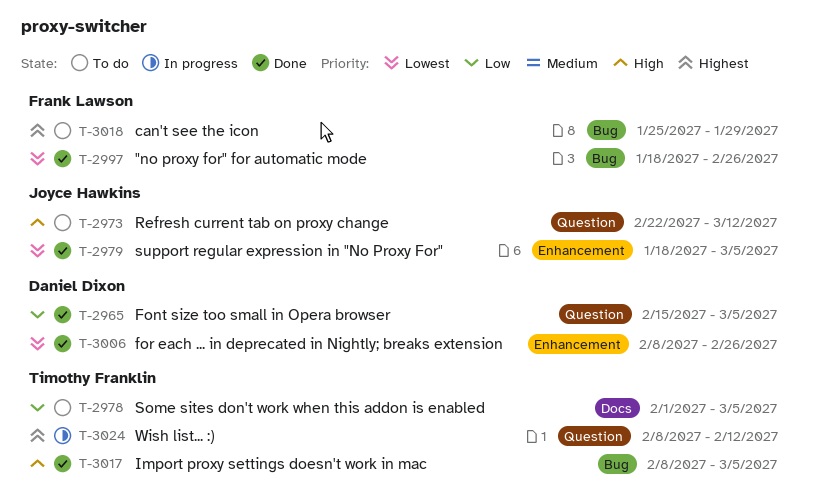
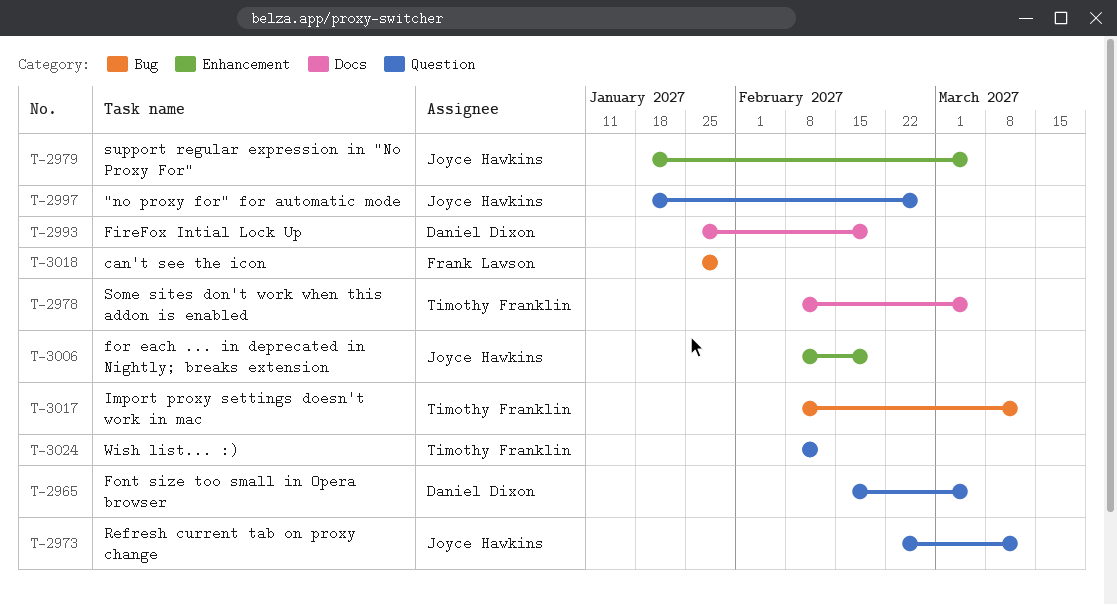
T-2978, start: Feb 1 -> Feb 8
T-2993: none -> present
T-2997, owner: Frank Lawson -> Joyce Hawkins
T-2997, label: Bug -> Question
T-3006, owner: Daniel Dixon -> Joyce Hawkins
T-3006, due: Feb 26 -> Feb 19
T-3017, due: Mar 5 -> Mar 12

